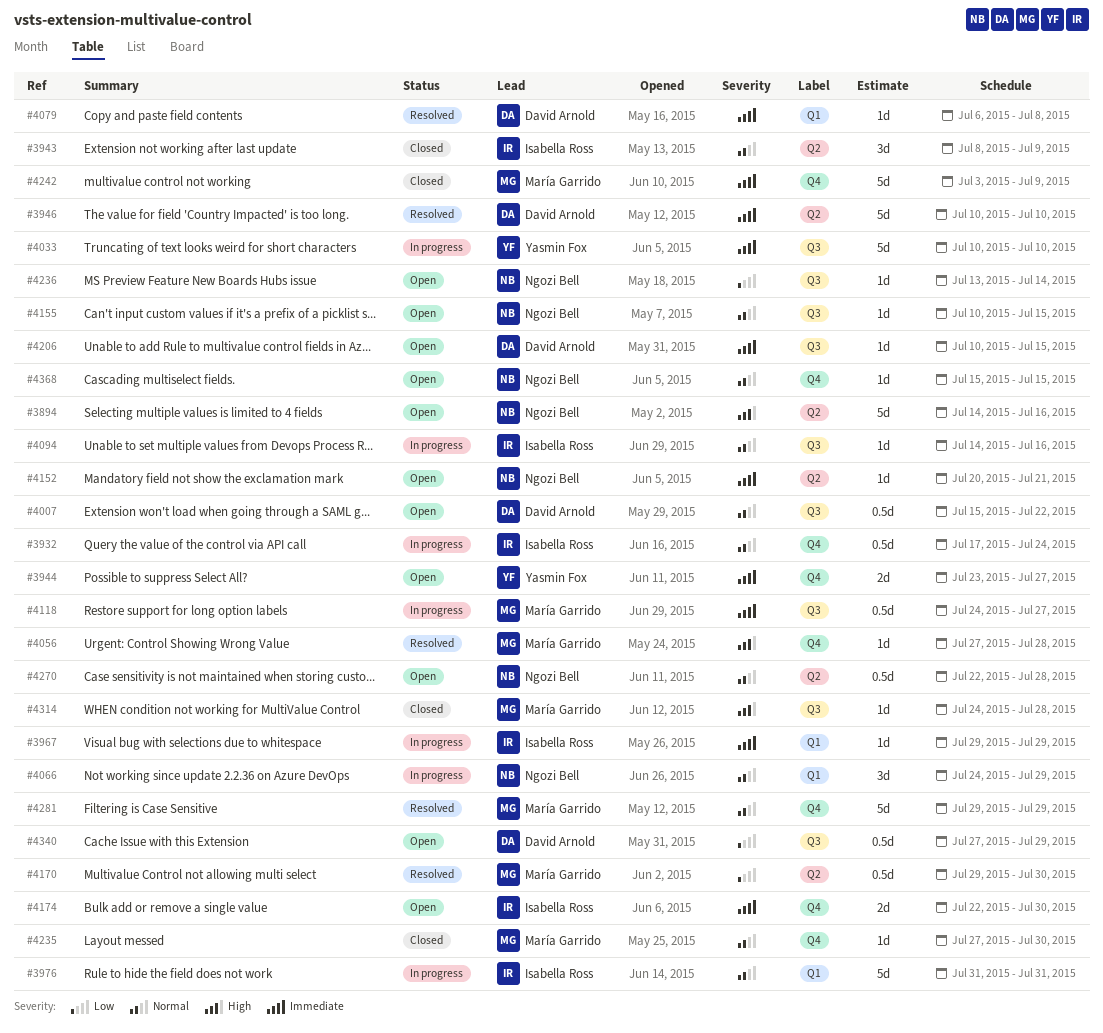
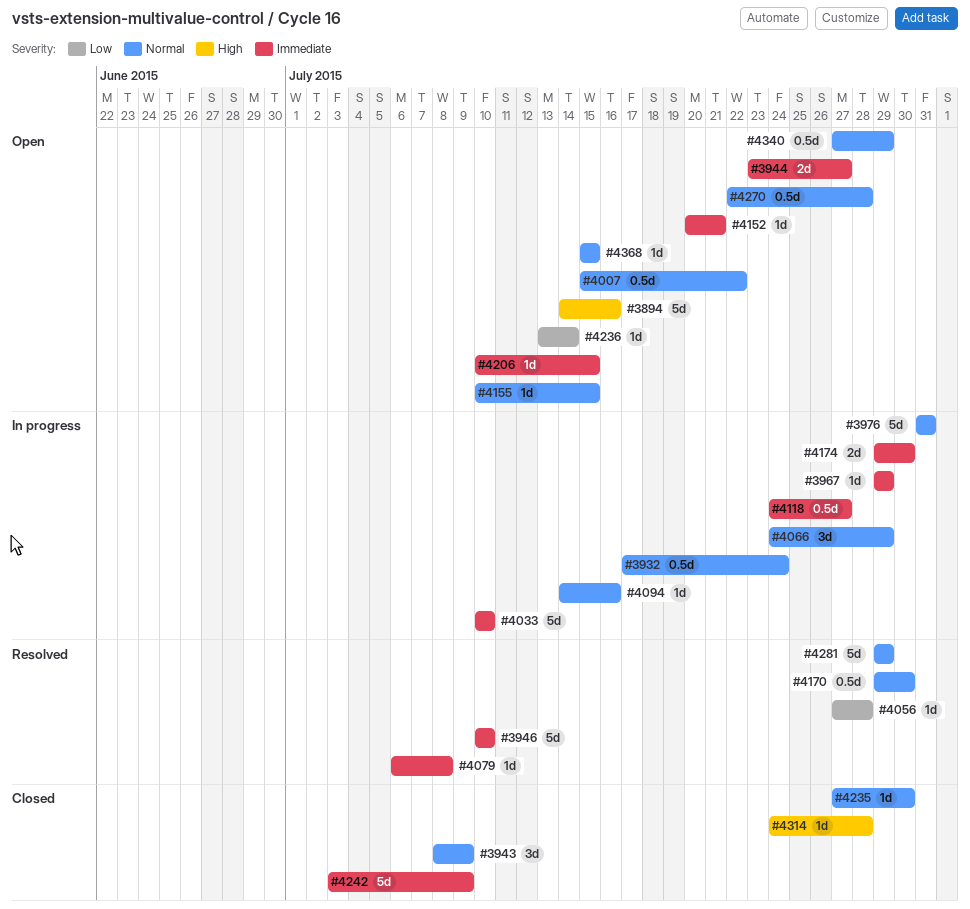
#4056, priority: High -> Low
#4170, priority: Low -> Normal
#4174, status: Open -> In progress
#4174, start: Jul 22 -> Jul 29
#4340, priority: Low -> Normal

